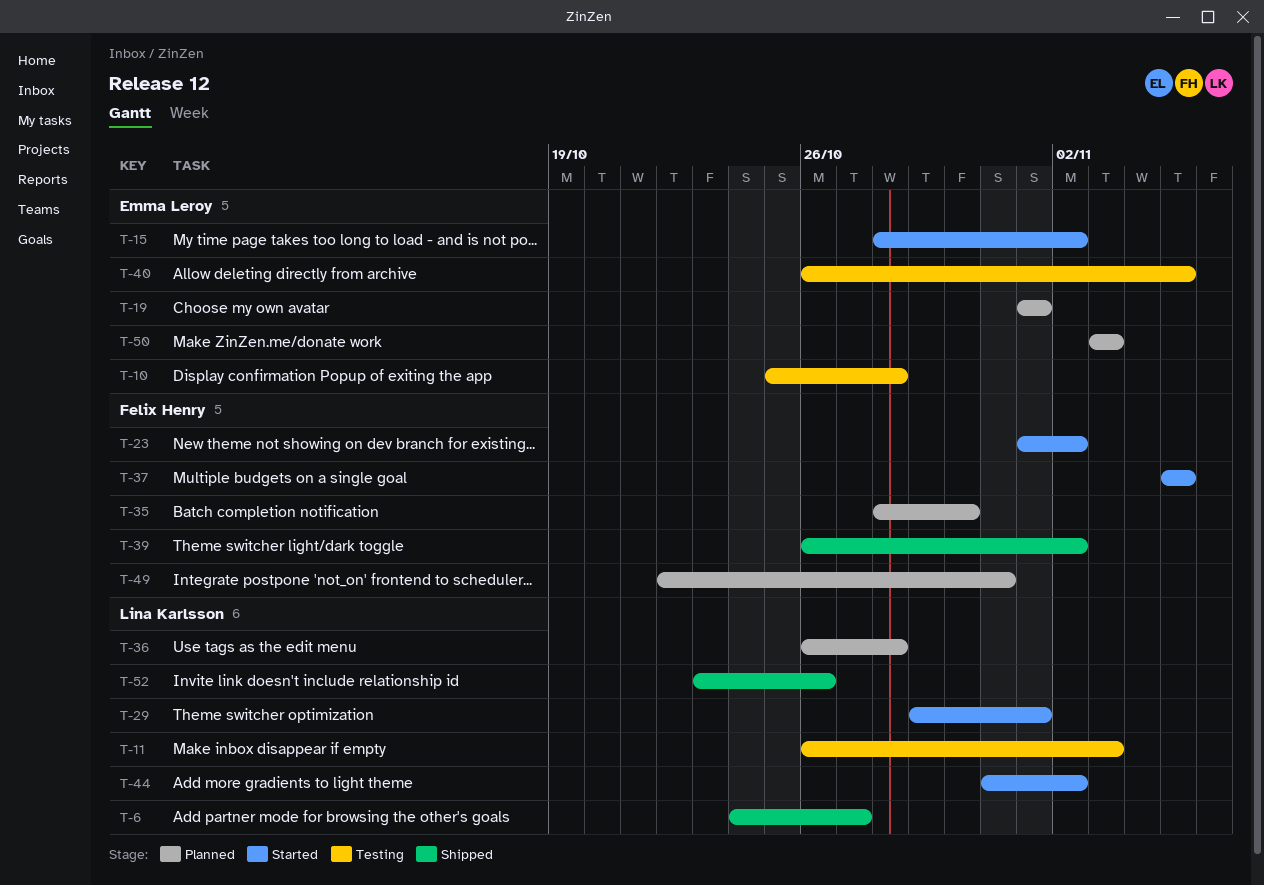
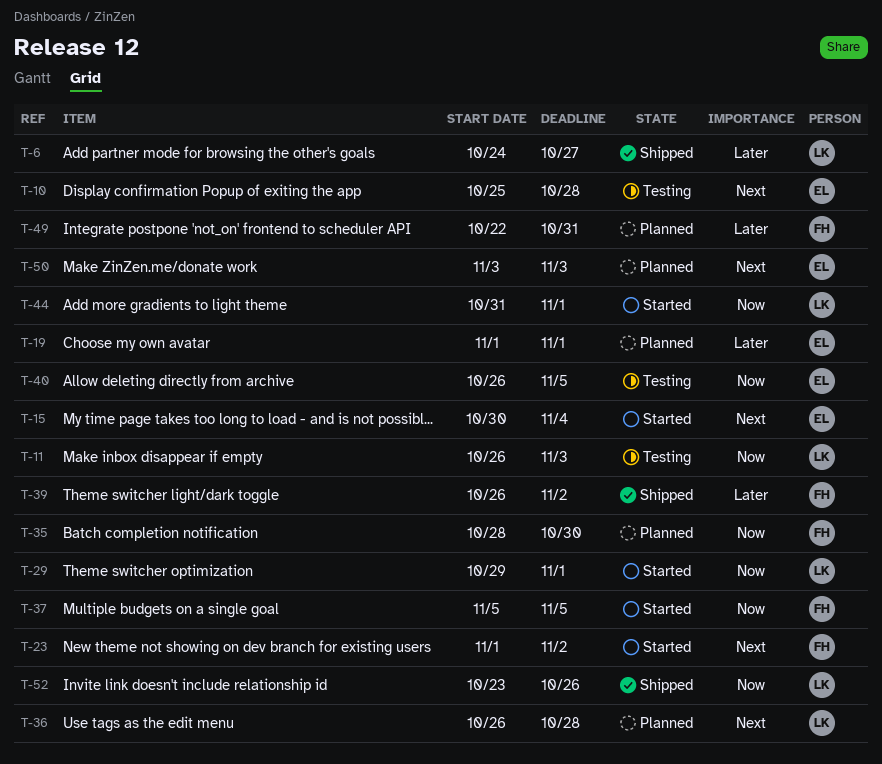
T-15, start: Oct 28 -> Oct 30
T-15, due: Nov 2 -> Nov 4
T-44, due: Nov 2 -> Nov 1

